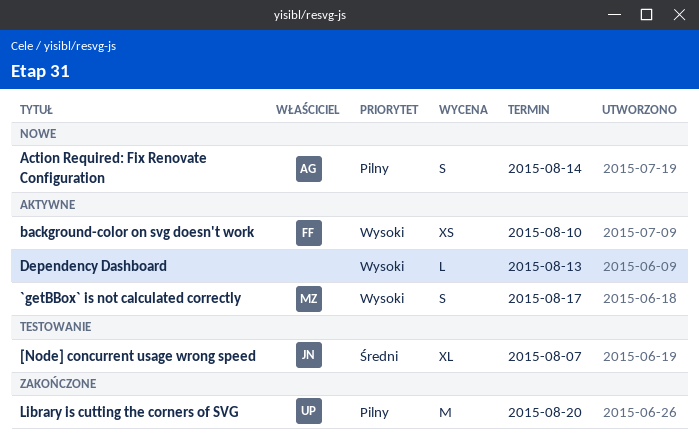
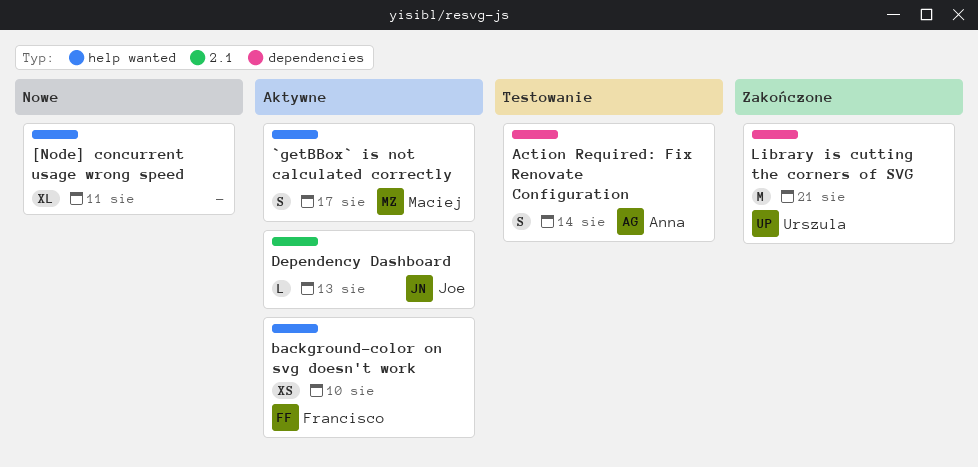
[Node] concurrent usage wrong speed, status: Testowanie -> Nowe
[Node] concurrent usage wrong speed, owner: Joe -> none
[Node] concurrent usage wrong speed, due: Aug 7 -> Aug 11
Action Required: Fix Renovate Configuration, status: Nowe -> Testowanie
Dependency Dashboard, owner: none -> Joe
Library is cutting the corners of SVG, due: Aug 20 -> Aug 21

